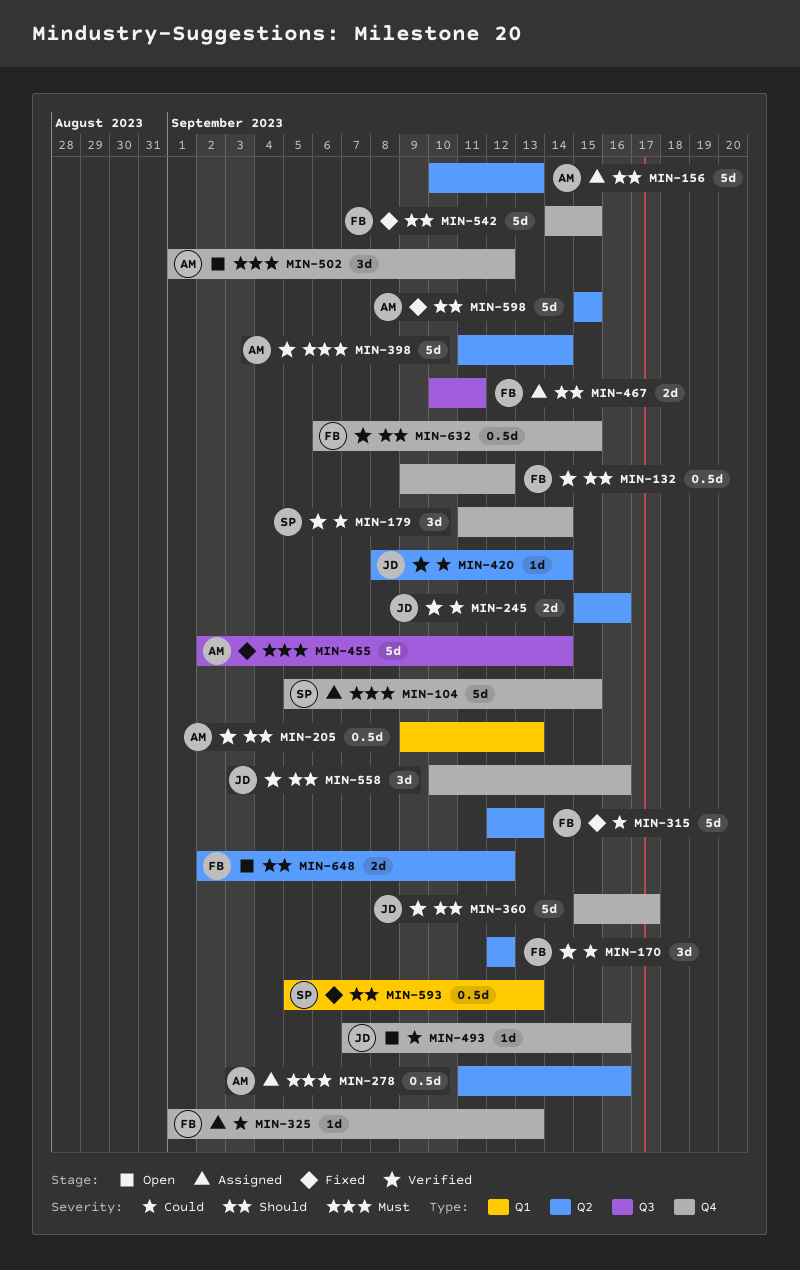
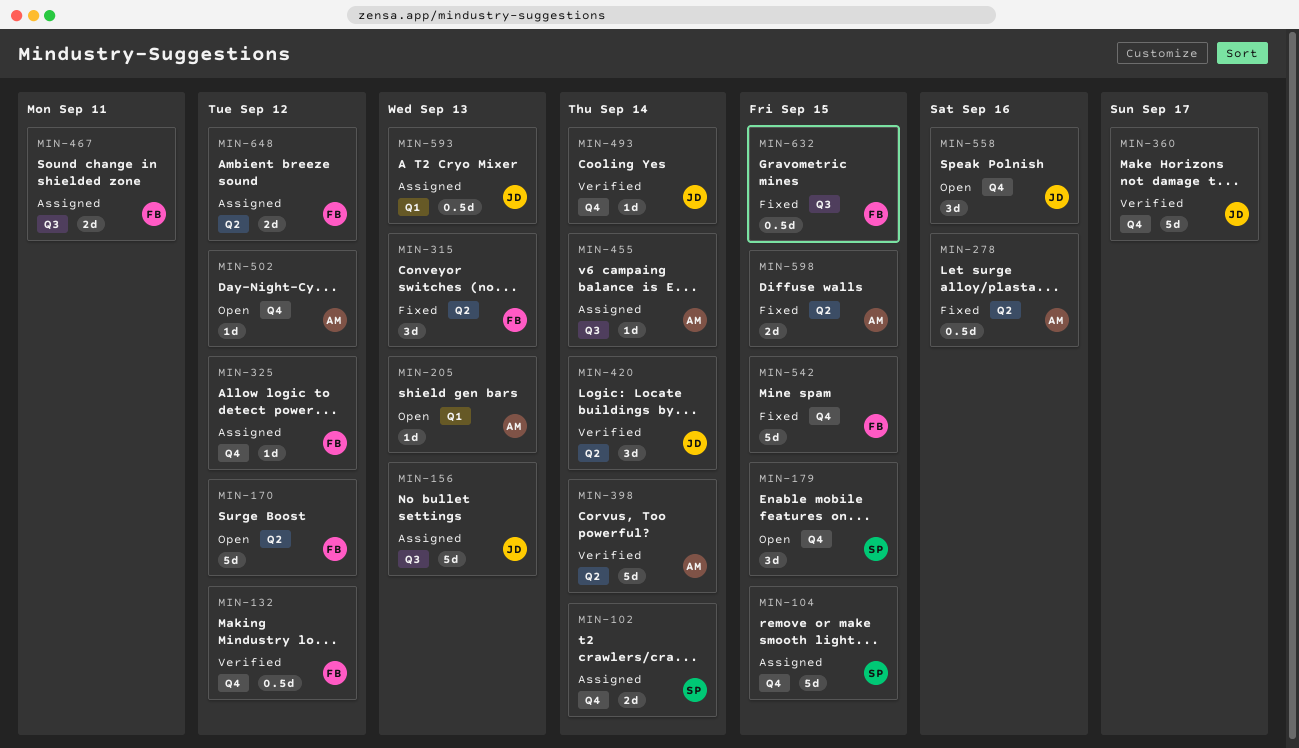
MIN-102: none -> present
MIN-156, owner: AM -> JD
MIN-156, label: Q2 -> Q3
MIN-170, status: Verified -> Open
MIN-170, estimate: 3d -> 5d
MIN-179, status: Verified -> Open
MIN-179, due: Sep 14 -> Sep 15
MIN-205, status: Verified -> Open
MIN-205, estimate: 0.5d -> 1d
MIN-245: present -> none
MIN-278, status: Assigned -> Fixed
MIN-315, estimate: 5d -> 3d
MIN-325, due: Sep 13 -> Sep 12
MIN-420, estimate: 1d -> 3d
MIN-455, status: Fixed -> Assigned
MIN-455, estimate: 5d -> 1d
MIN-493, status: Open -> Verified
MIN-493, due: Sep 16 -> Sep 14
MIN-502, estimate: 3d -> 1d
MIN-558, status: Verified -> Open
MIN-593, status: Fixed -> Assigned
MIN-593, owner: SP -> JD
MIN-598, estimate: 5d -> 2d
MIN-632, status: Verified -> Fixed
MIN-632, label: Q4 -> Q3
MIN-648, status: Open -> Assigned

